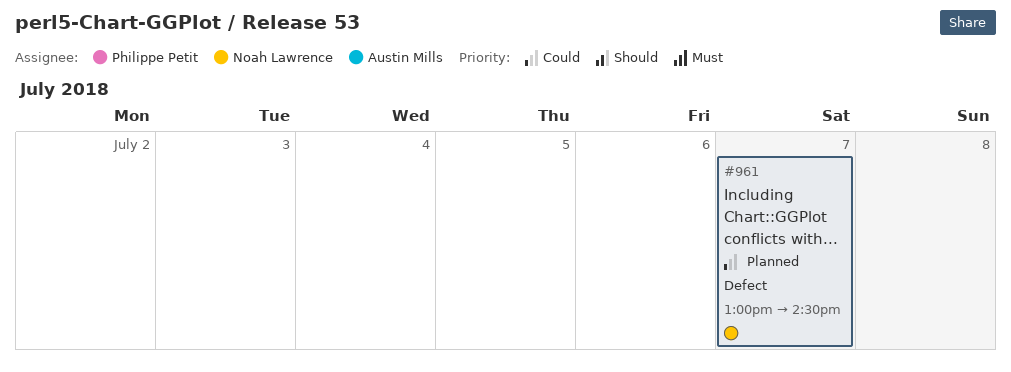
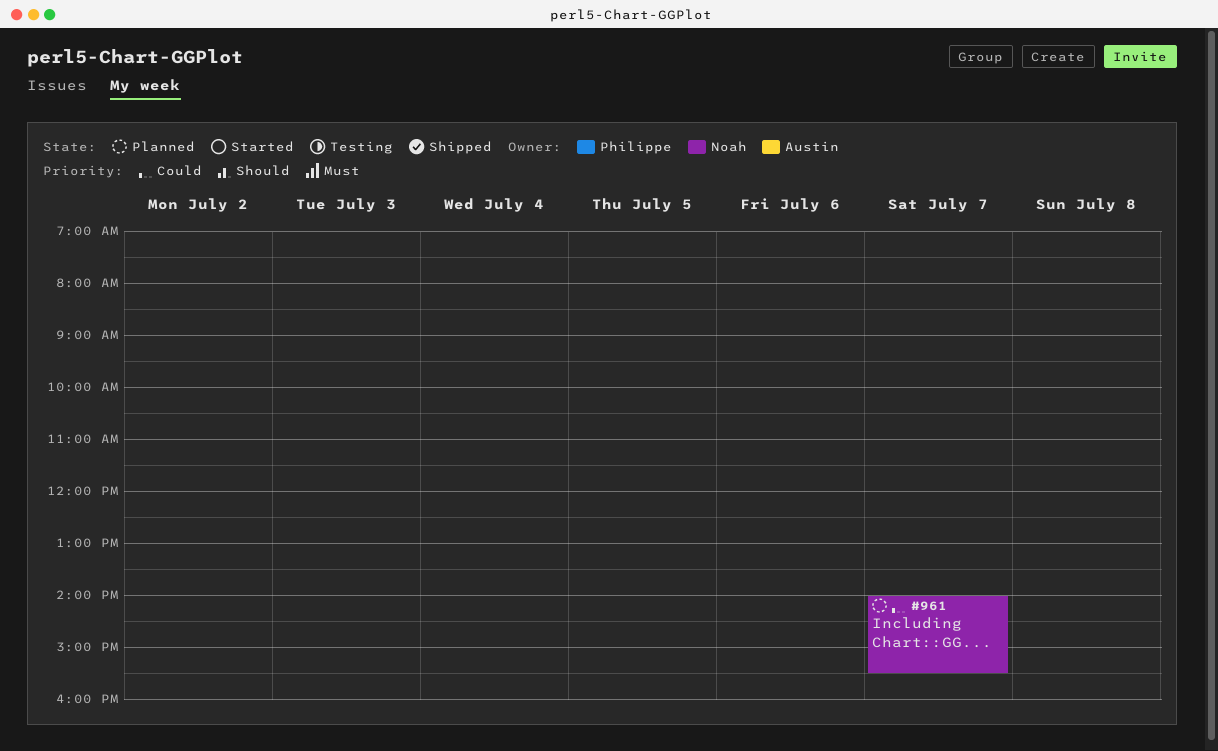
#961, begins: 13:00 -> 14:00
#961, ends: 14:30 -> 15:30

